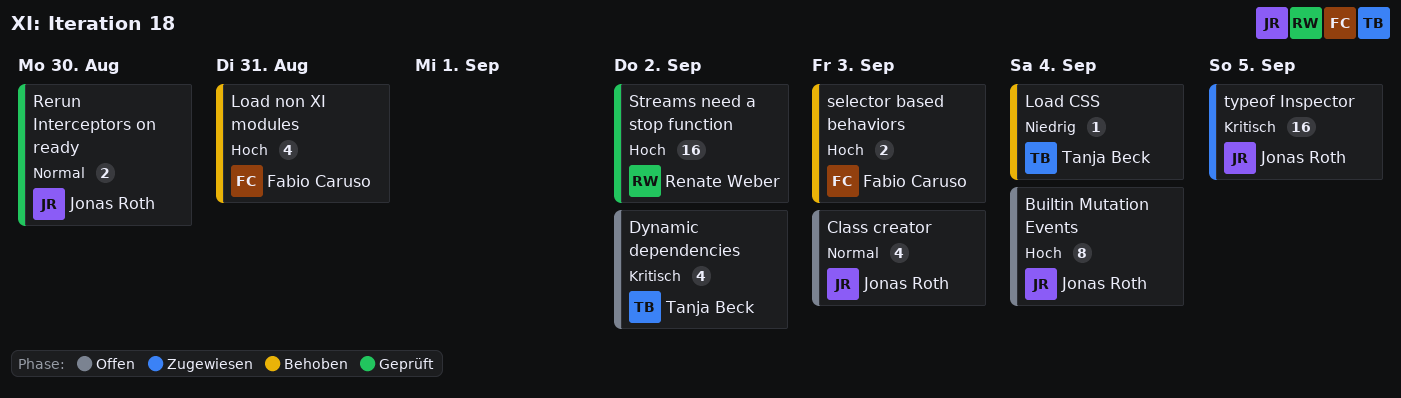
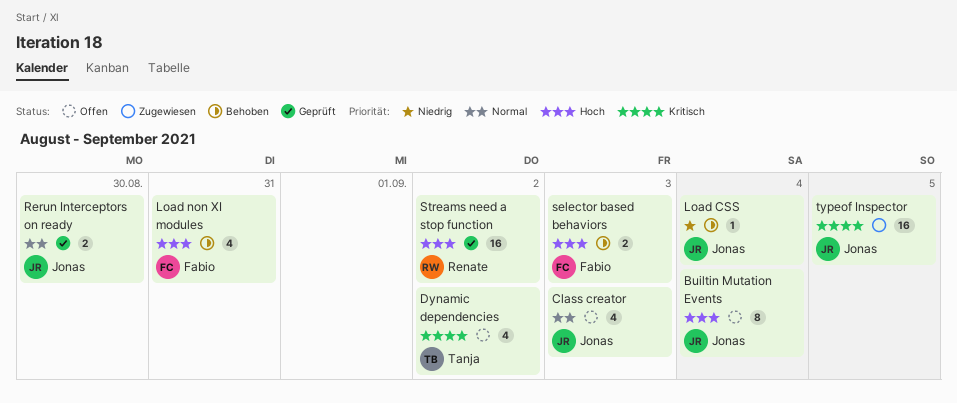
Load CSS, owner: Tanja Beck -> Jonas Roth

